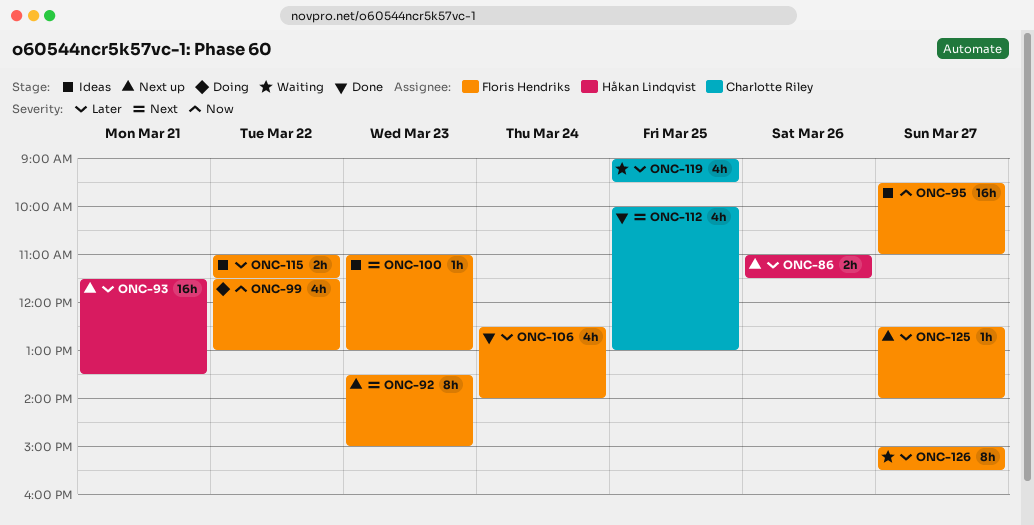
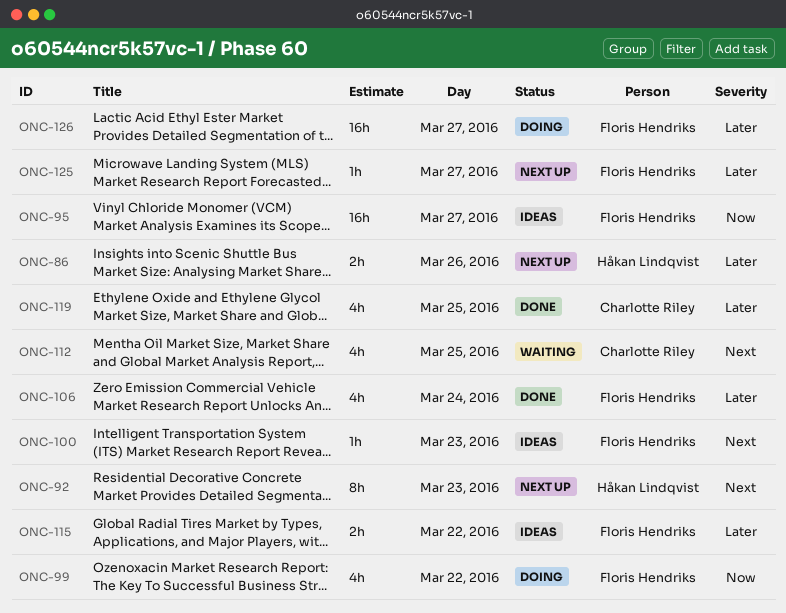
ONC-92, owner: Floris Hendriks -> Håkan Lindqvist
ONC-93: present -> none
ONC-112, status: Done -> Waiting
ONC-119, status: Waiting -> Done
ONC-126, status: Waiting -> Doing
ONC-126, estimate: 8h -> 16h

